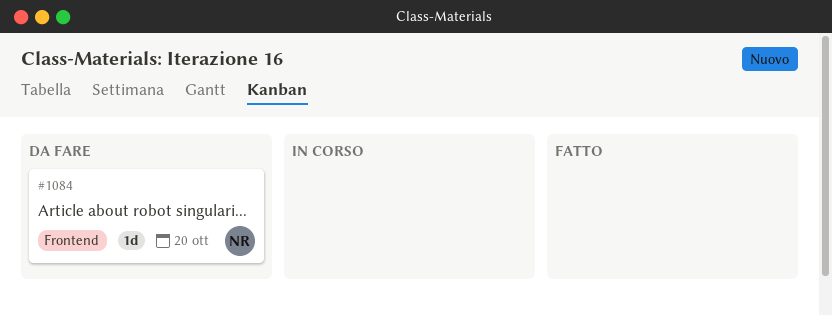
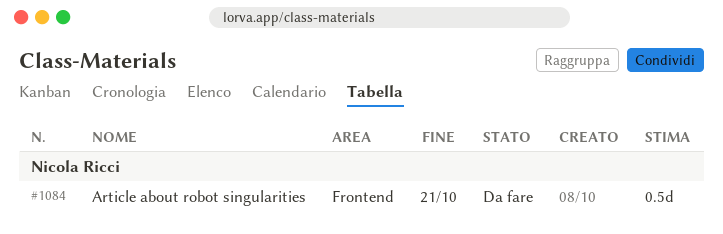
#1084, estimate: 1d -> 0.5d
#1084, due: Oct 20 -> Oct 21

